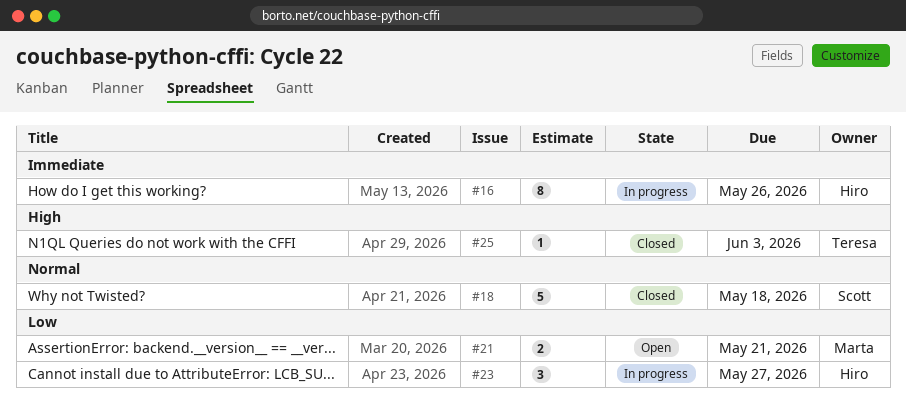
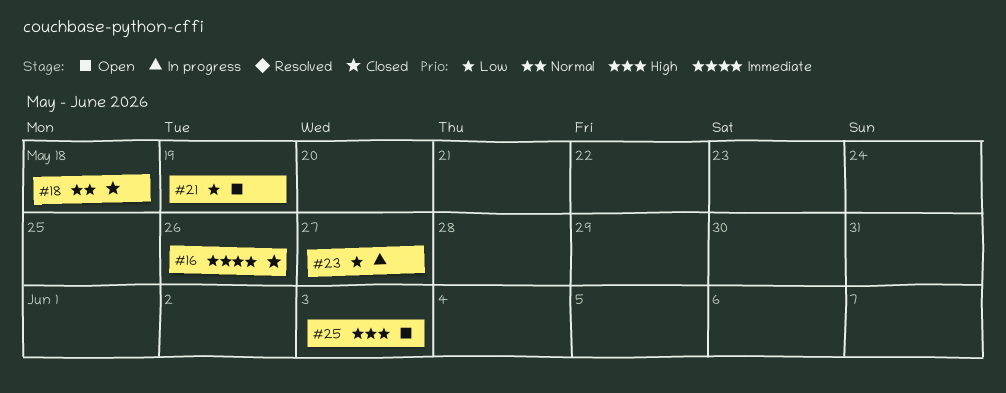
#16, status: In progress -> Closed
#21, due: May 21 -> May 19
#25, status: Closed -> Open

